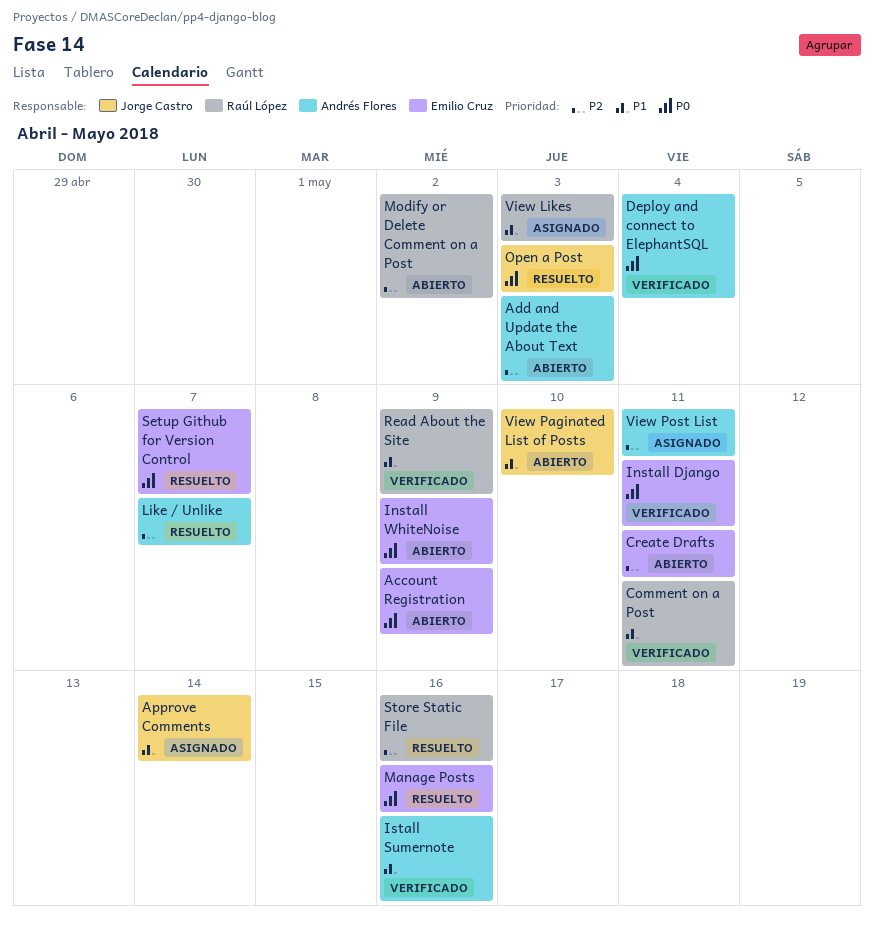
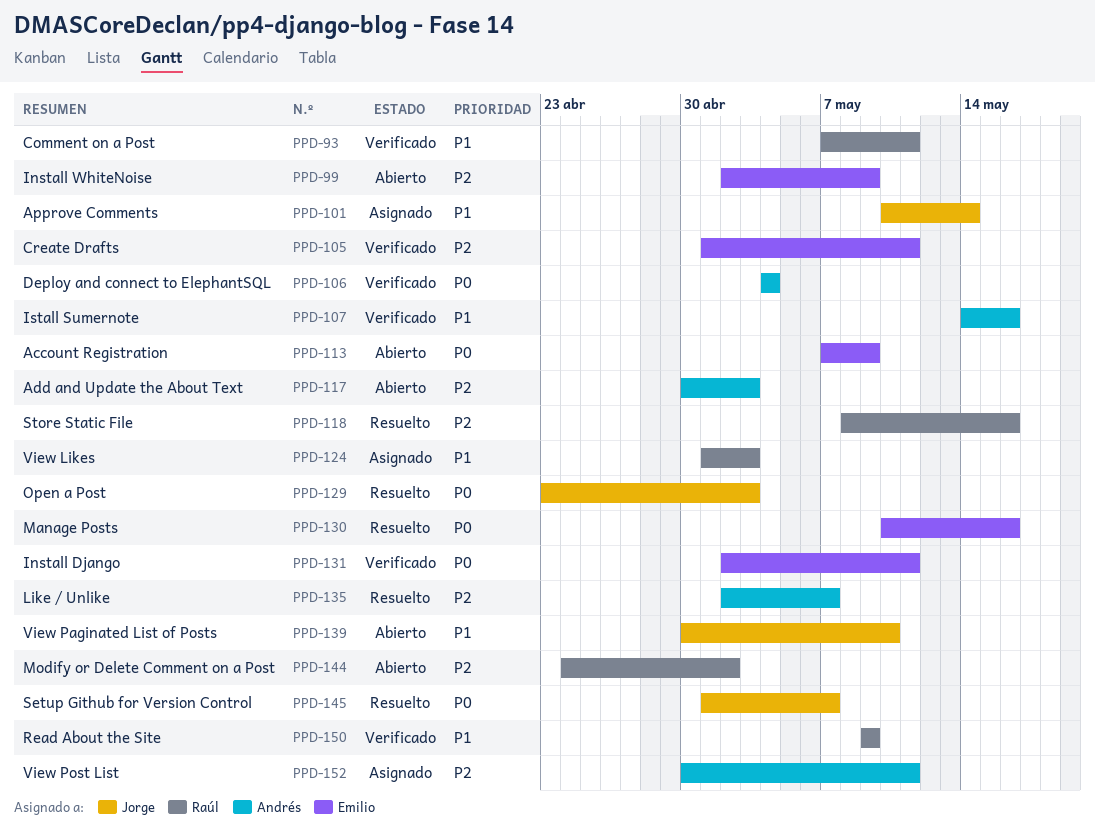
Create Drafts, status: Abierto -> Verificado
Install WhiteNoise, priority: P0 -> P2
Setup Github for Version Control, owner: Emilio Cruz -> Jorge Castro

